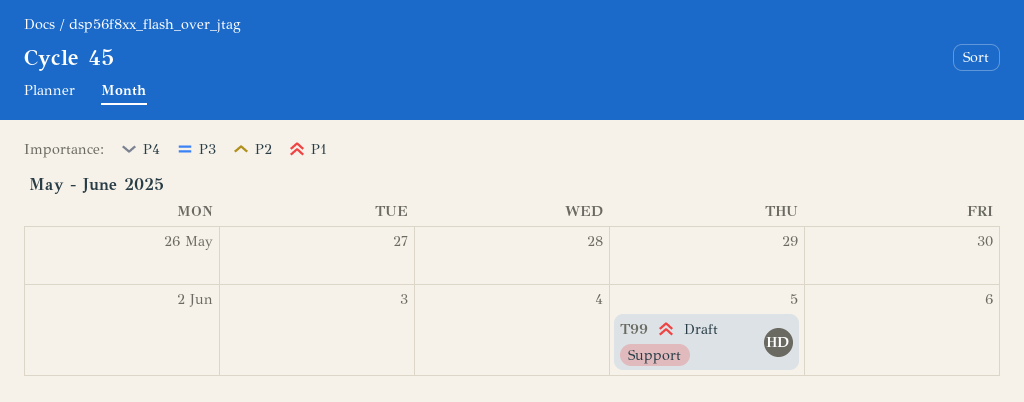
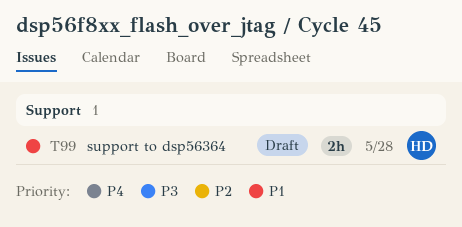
T99, due: Jun 5 -> May 28

